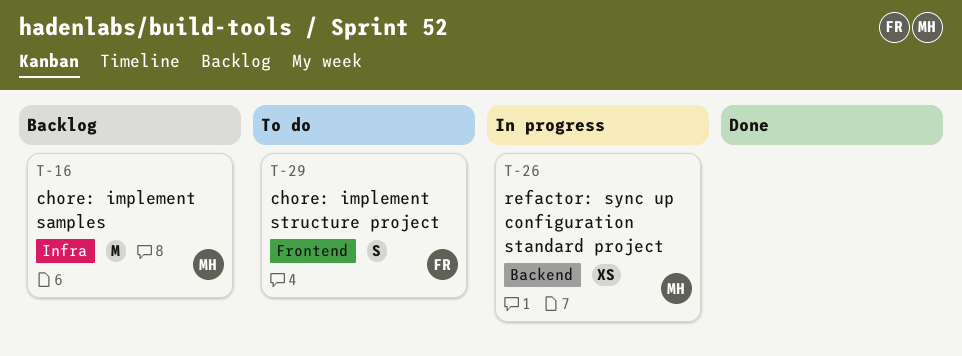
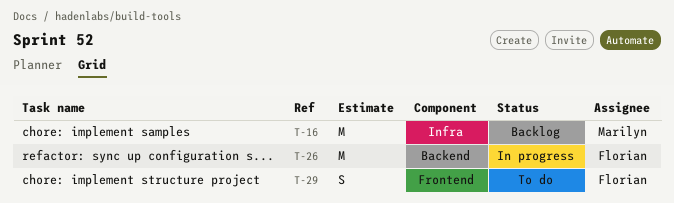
T-26, owner: Marilyn -> Florian
T-26, estimate: XS -> M

